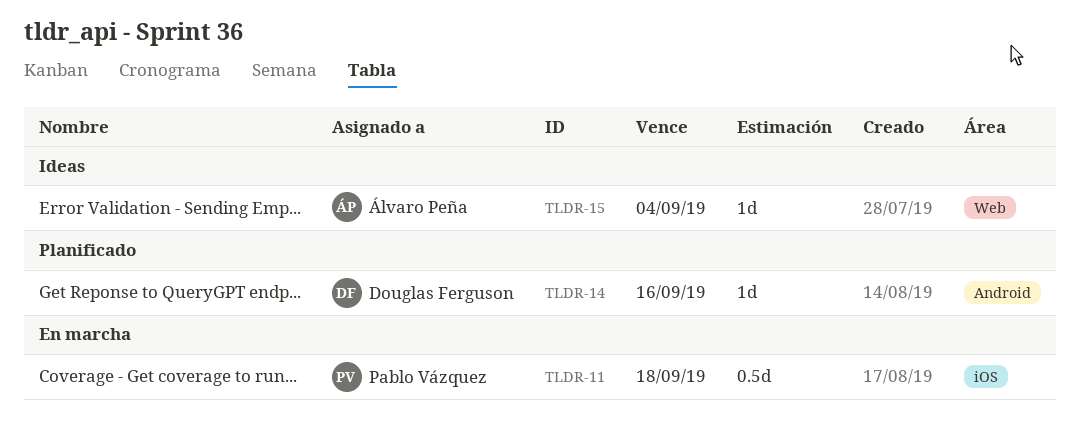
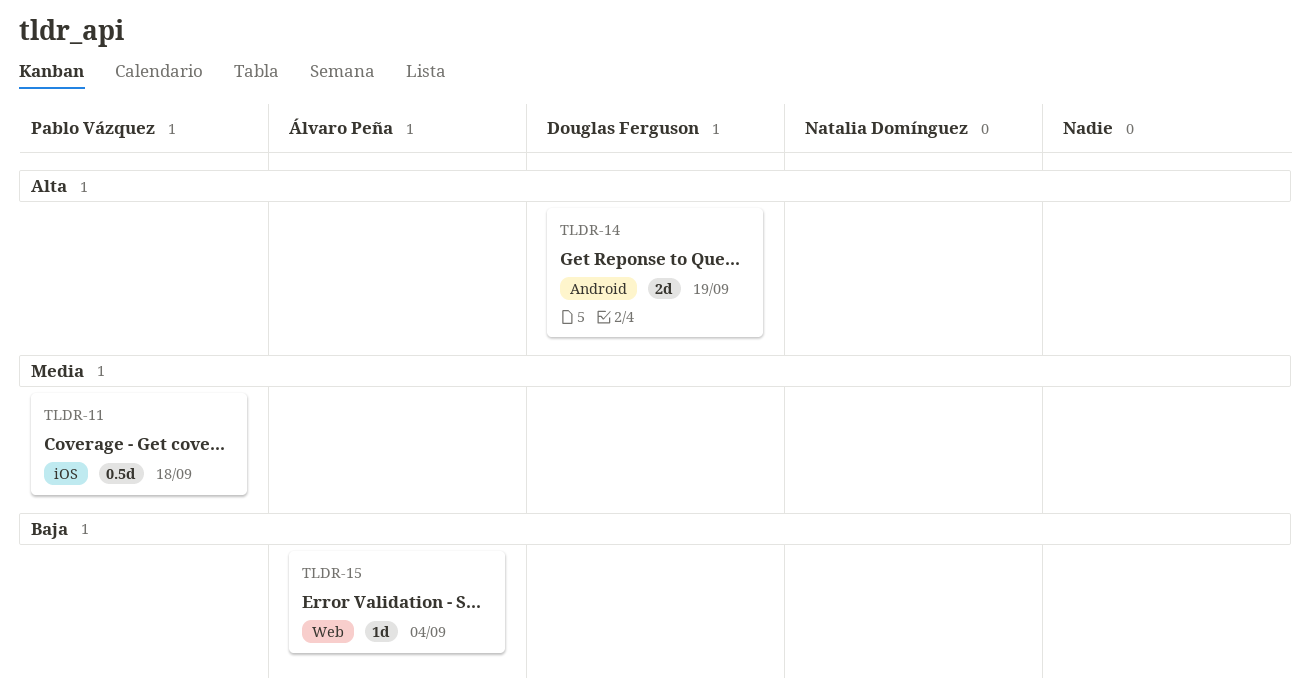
TLDR-14, estimate: 1d -> 2d
TLDR-14, due: Sep 16 -> Sep 19

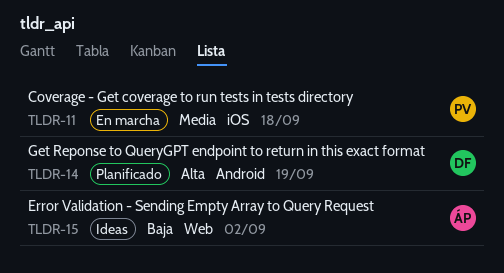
TLDR-15, due: Sep 4 -> Sep 2

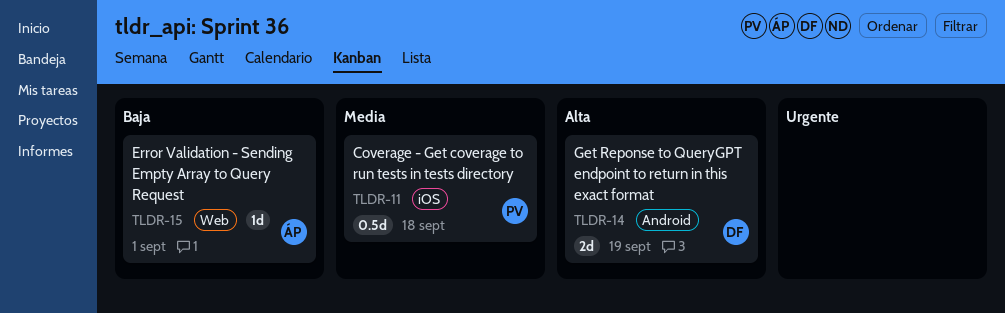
TLDR-15, due: Sep 2 -> Sep 1

